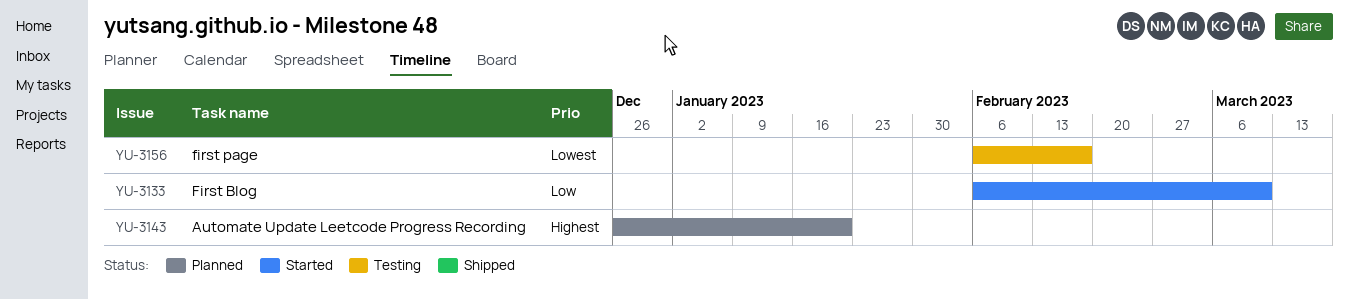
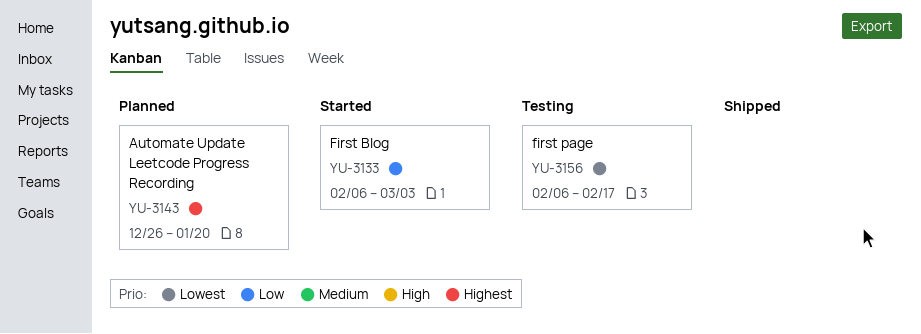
YU-3133, due: Mar 10 -> Mar 3

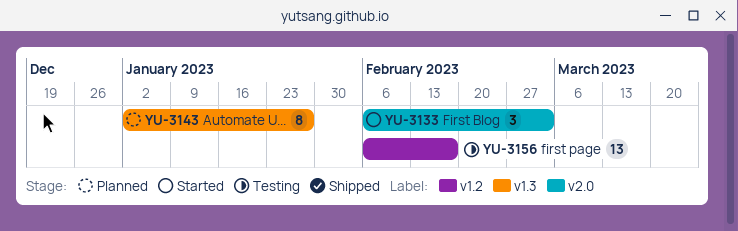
YU-3143, start: Dec 26 -> Jan 2
YU-3143, due: Jan 20 -> Jan 27

